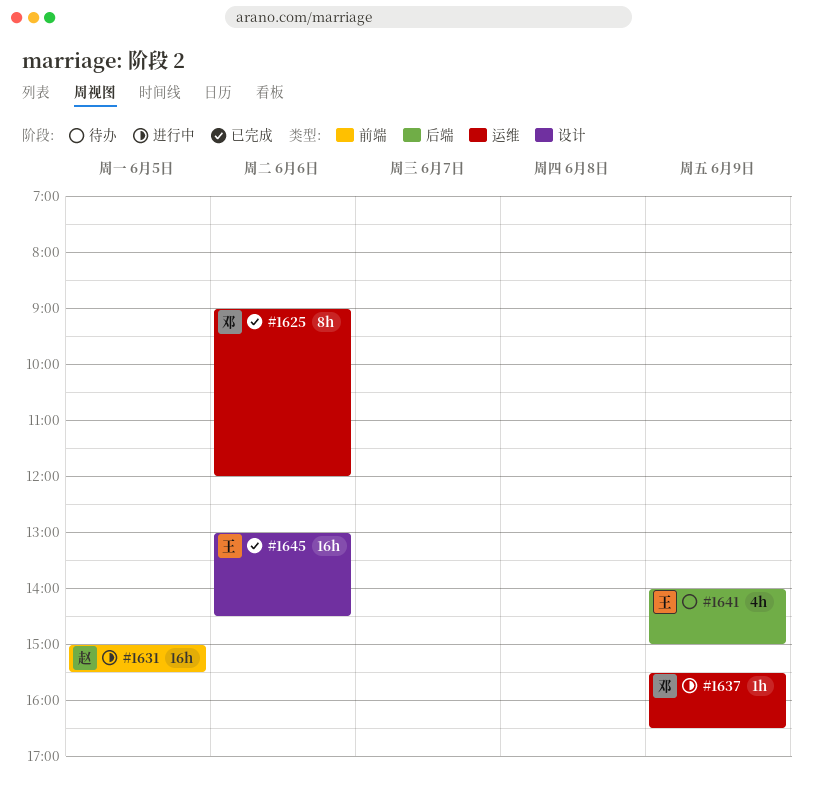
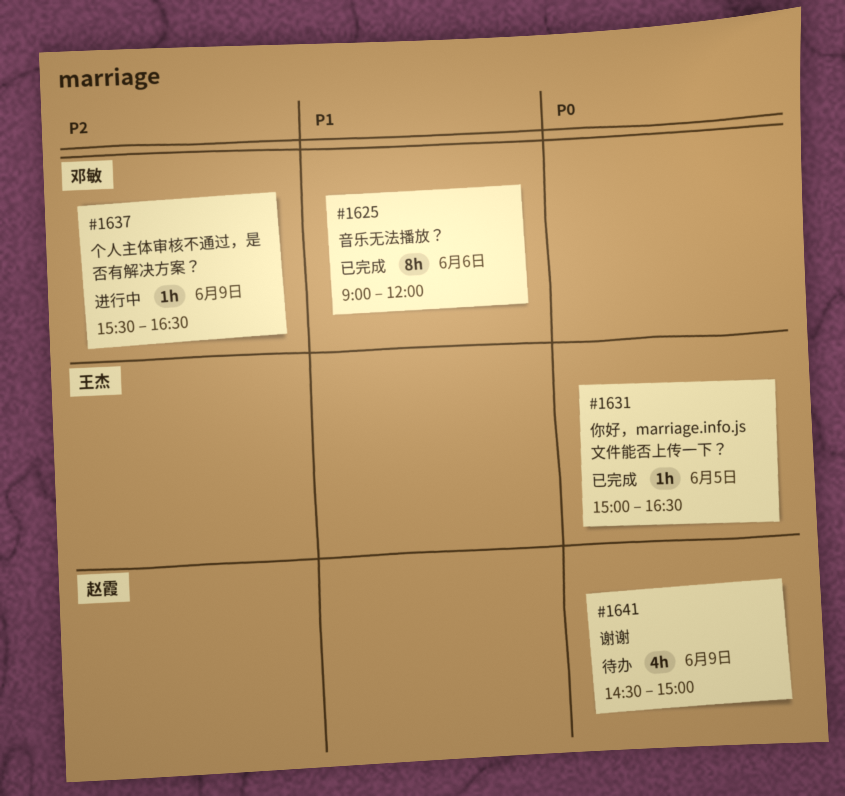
#1631, status: 进行中 -> 已完成
#1631, owner: 赵霞 -> 王杰
#1631, estimate: 16h -> 1h
#1631, ends: 15:30 -> 16:30
#1641, owner: 王杰 -> 赵霞
#1641, begins: 14:00 -> 14:30
#1645: present -> none

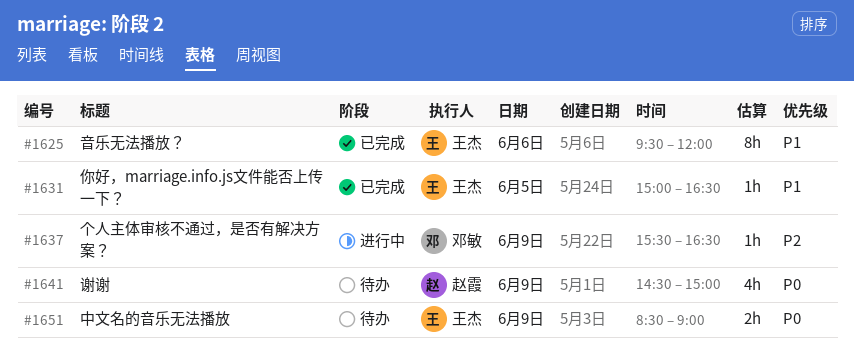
#1625, owner: 邓敏 -> 王杰
#1625, begins: 09:00 -> 09:30
#1631, priority: P0 -> P1
#1651: none -> present

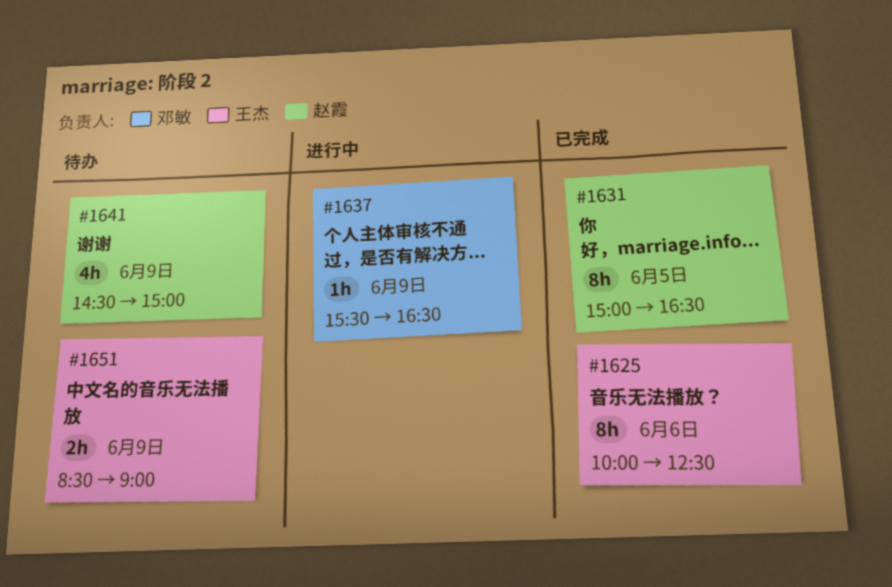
#1625, begins: 09:30 -> 10:00
#1625, ends: 12:00 -> 12:30
#1631, owner: 王杰 -> 赵霞
#1631, estimate: 1h -> 8h

